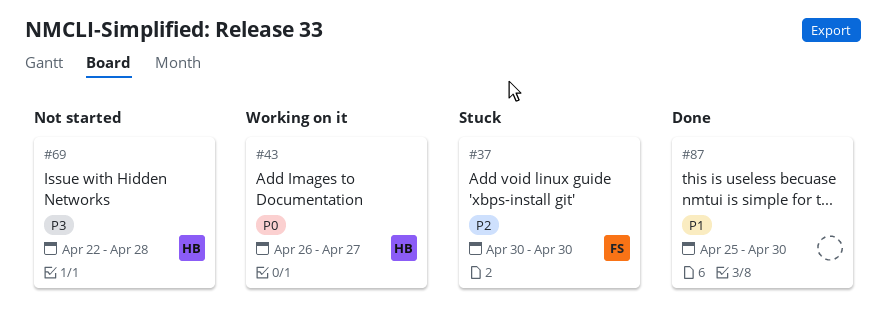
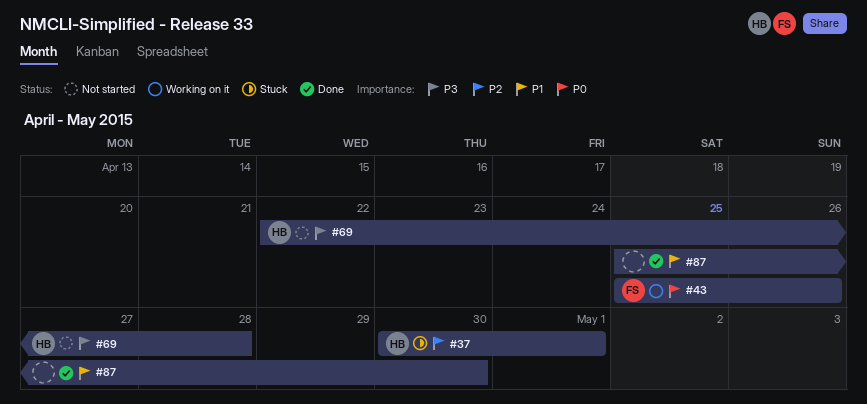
#37, owner: FS -> HB
#37, due: Apr 30 -> May 1
#43, owner: HB -> FS
#43, start: Apr 26 -> Apr 25
#43, due: Apr 27 -> Apr 26

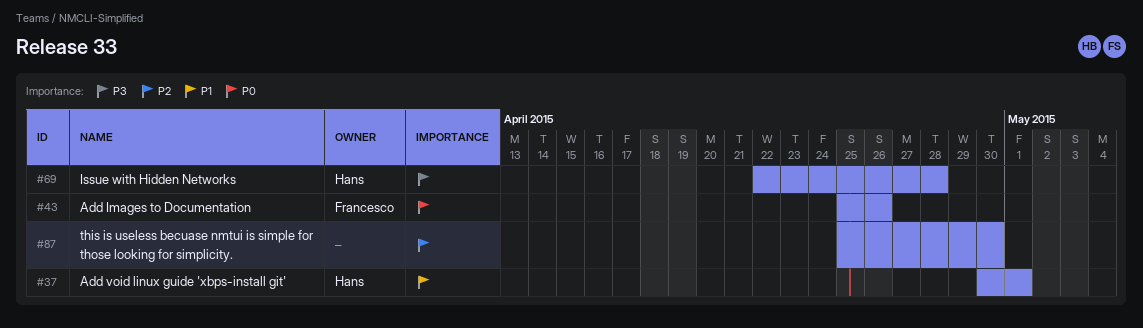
#37, priority: P2 -> P1
#87, priority: P1 -> P2

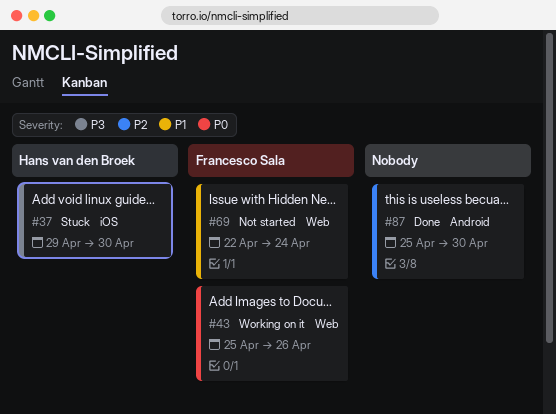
#37, priority: P1 -> P3
#37, start: Apr 30 -> Apr 29
#37, due: May 1 -> Apr 30
#69, owner: Hans van den Broek -> Francesco Sala
#69, priority: P3 -> P1
#69, due: Apr 28 -> Apr 24

